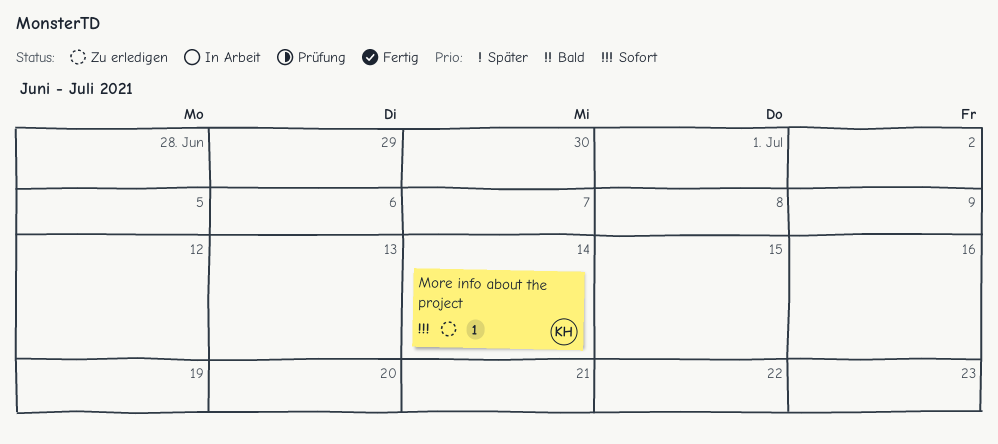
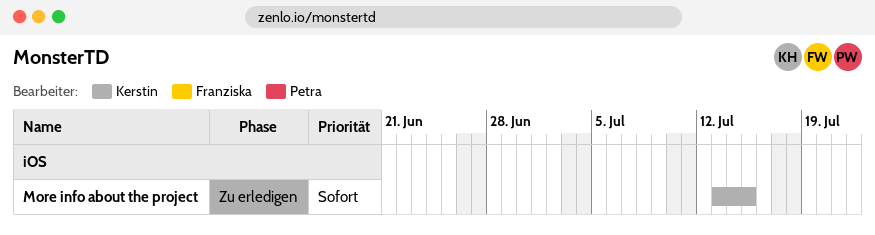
More info about the project, due: Jul 14 -> Jul 15

